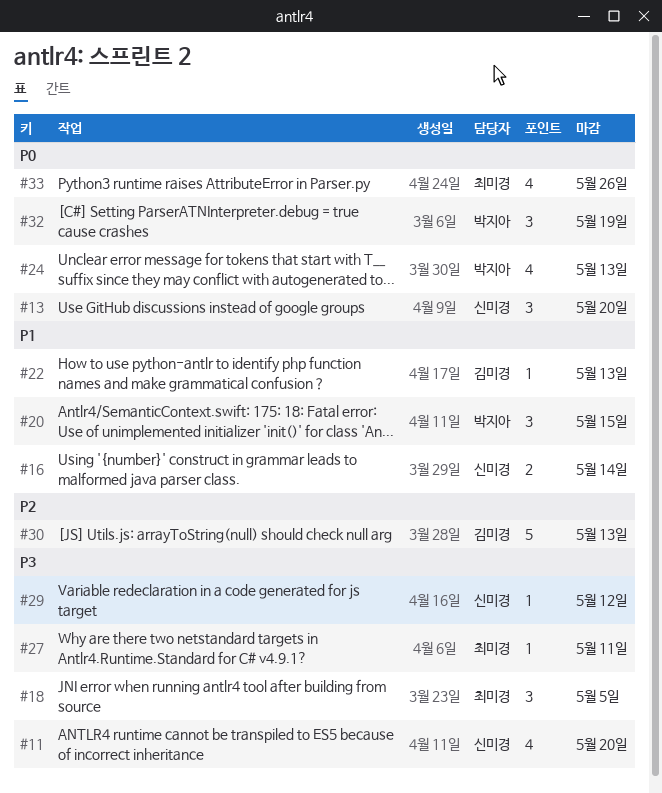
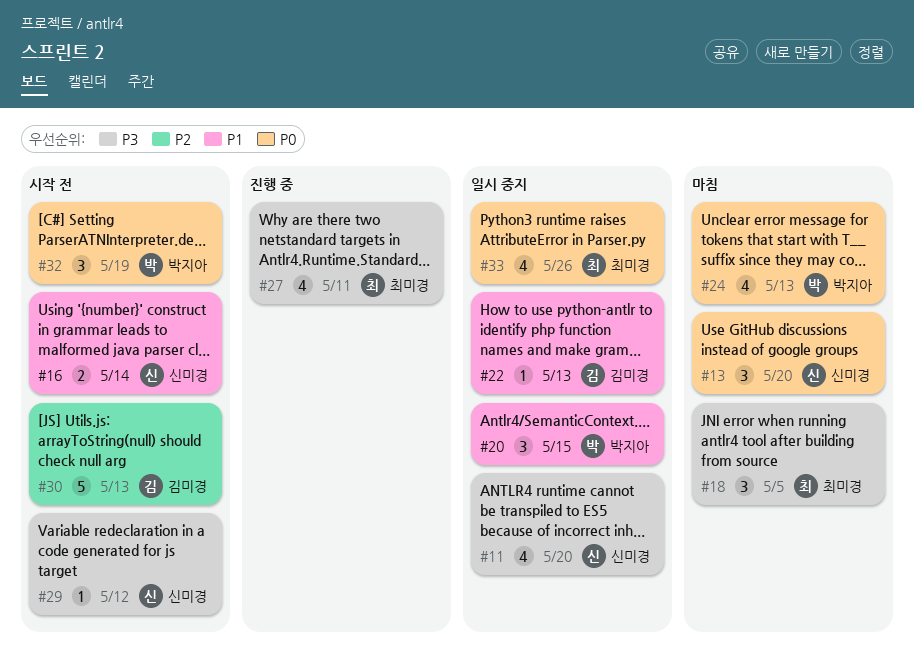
#27, estimate: 1 -> 4

